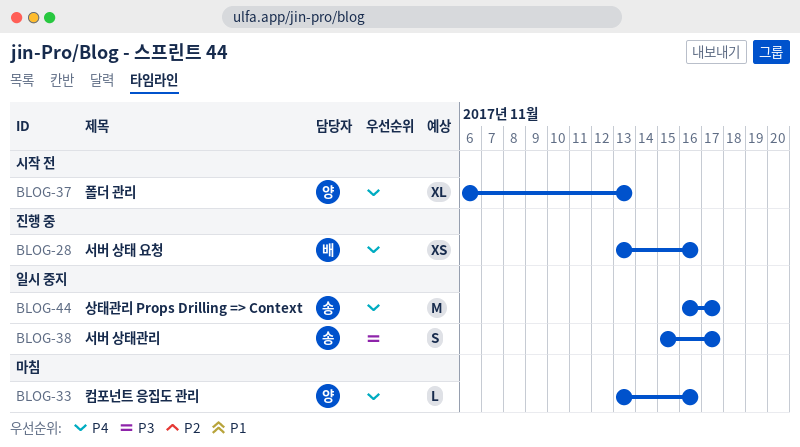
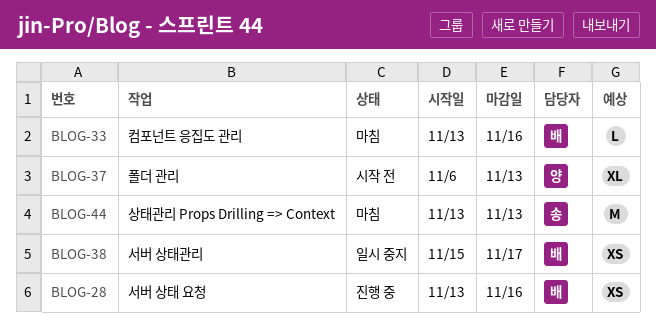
BLOG-33, owner: 양 -> 배
BLOG-38, owner: 송 -> 배
BLOG-38, estimate: S -> XS
BLOG-44, status: 일시 중지 -> 마침
BLOG-44, start: Nov 16 -> Nov 13
BLOG-44, due: Nov 17 -> Nov 13

